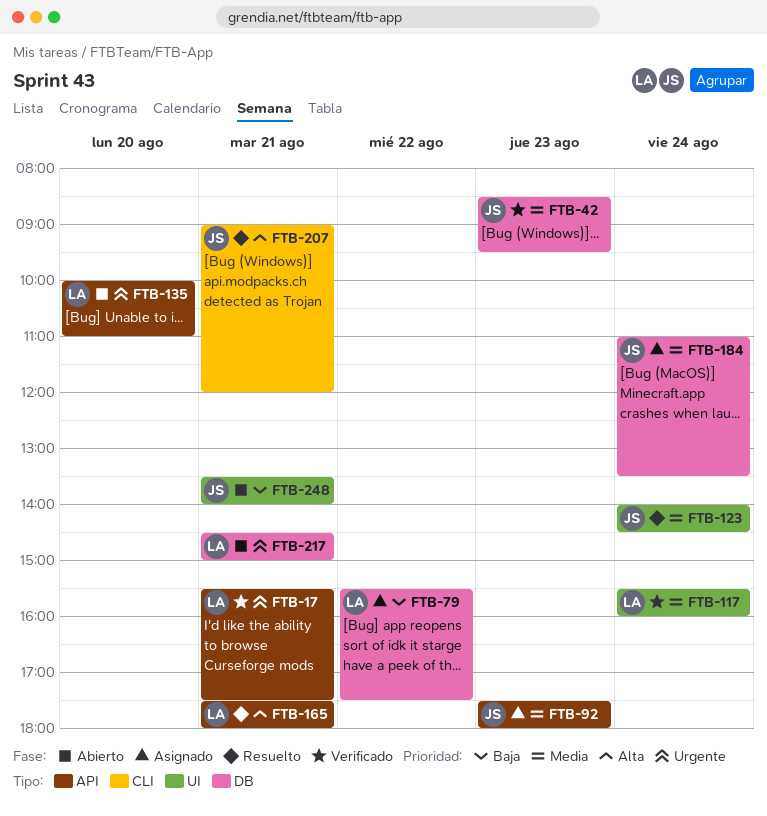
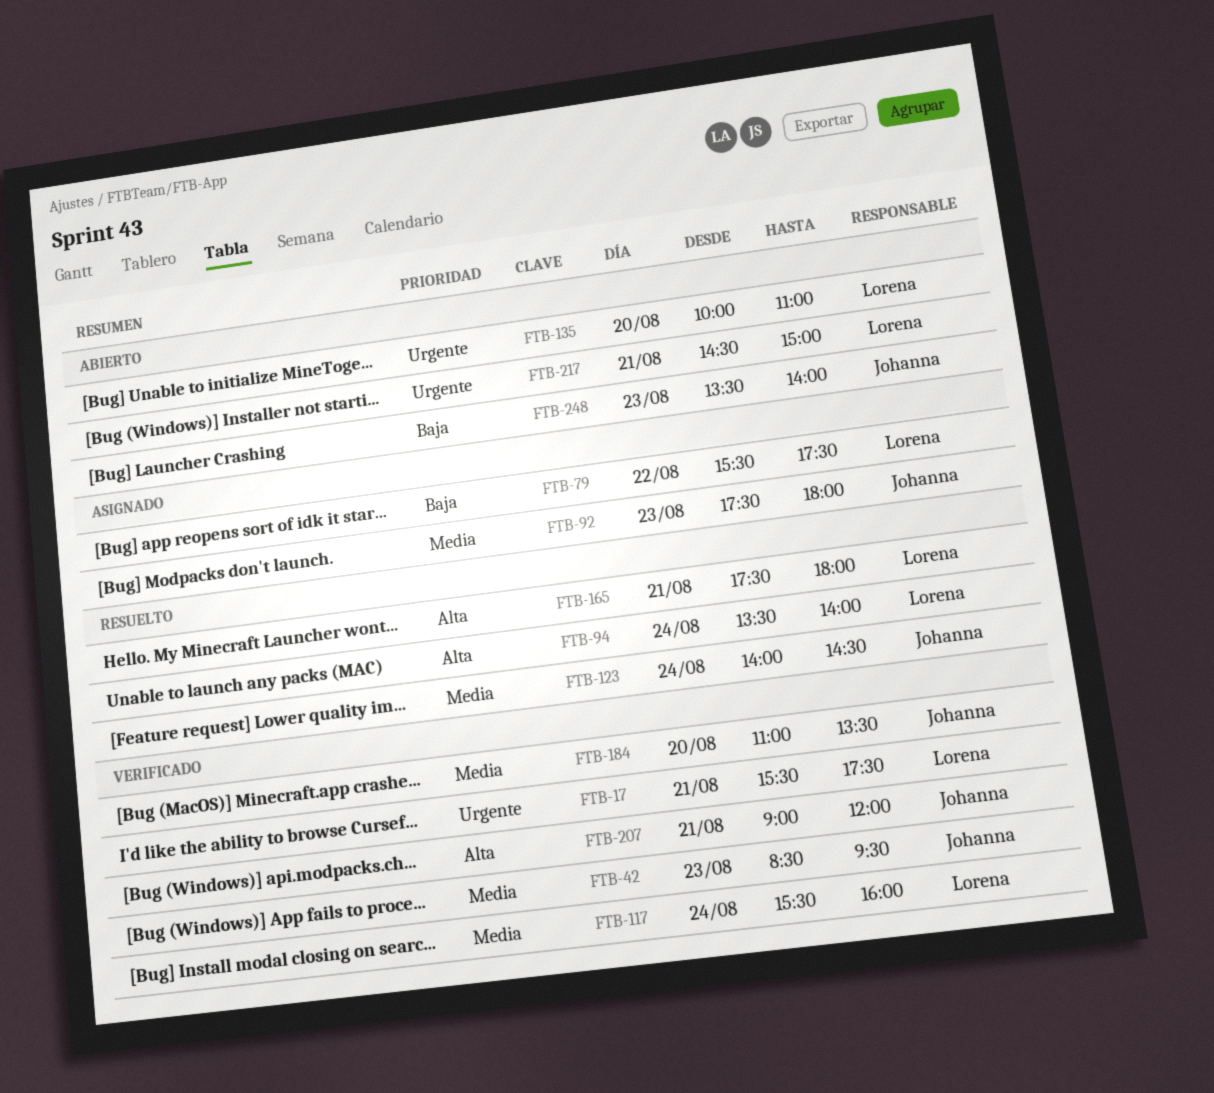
FTB-94: none -> present
FTB-184, status: Asignado -> Verificado
FTB-184, day: Aug 24 -> Aug 20
FTB-207, status: Resuelto -> Verificado
FTB-248, day: Aug 21 -> Aug 23

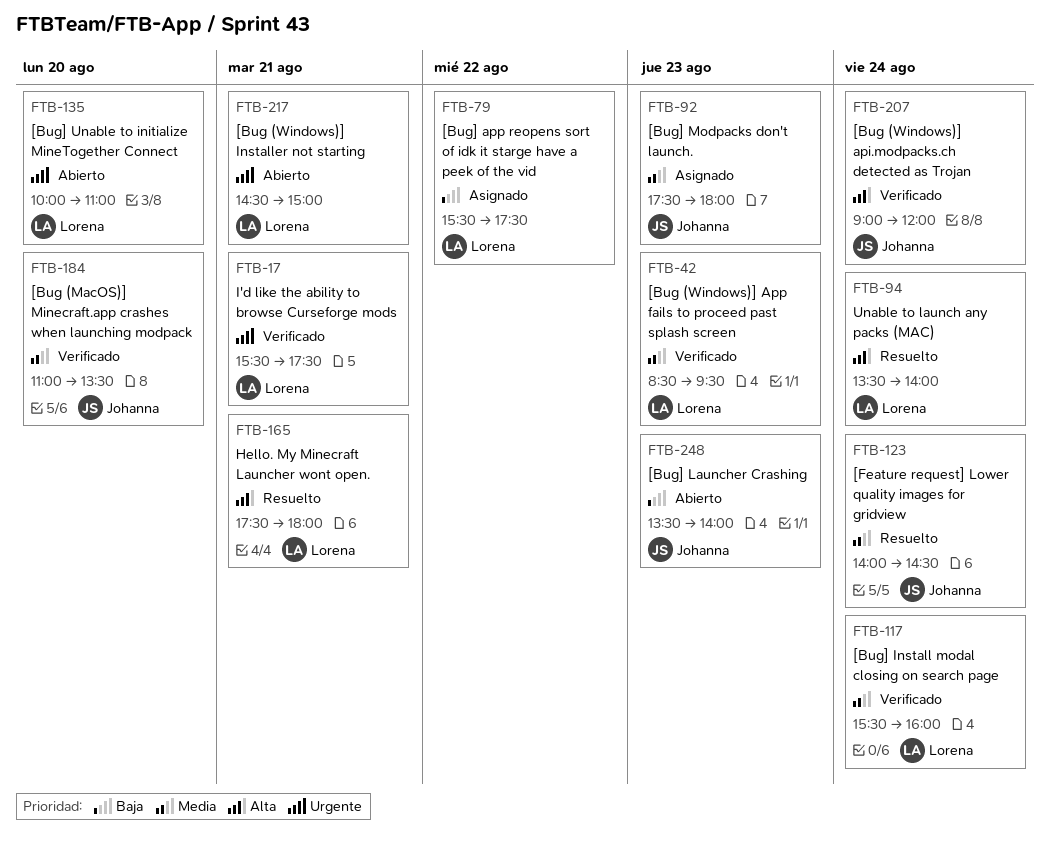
FTB-42, owner: Johanna -> Lorena
FTB-207, day: Aug 21 -> Aug 24

